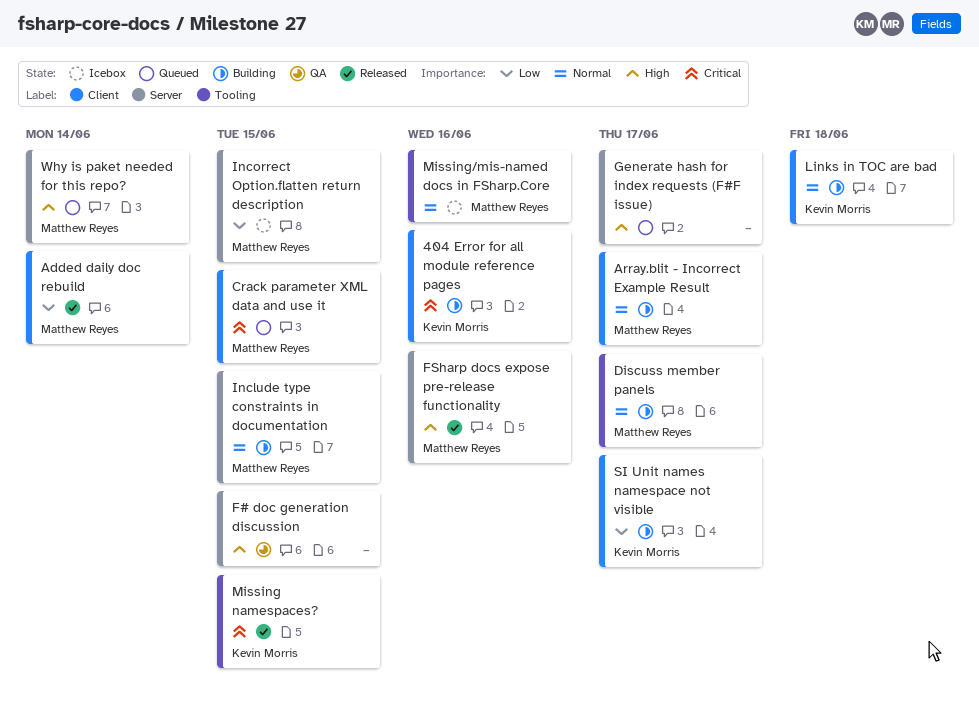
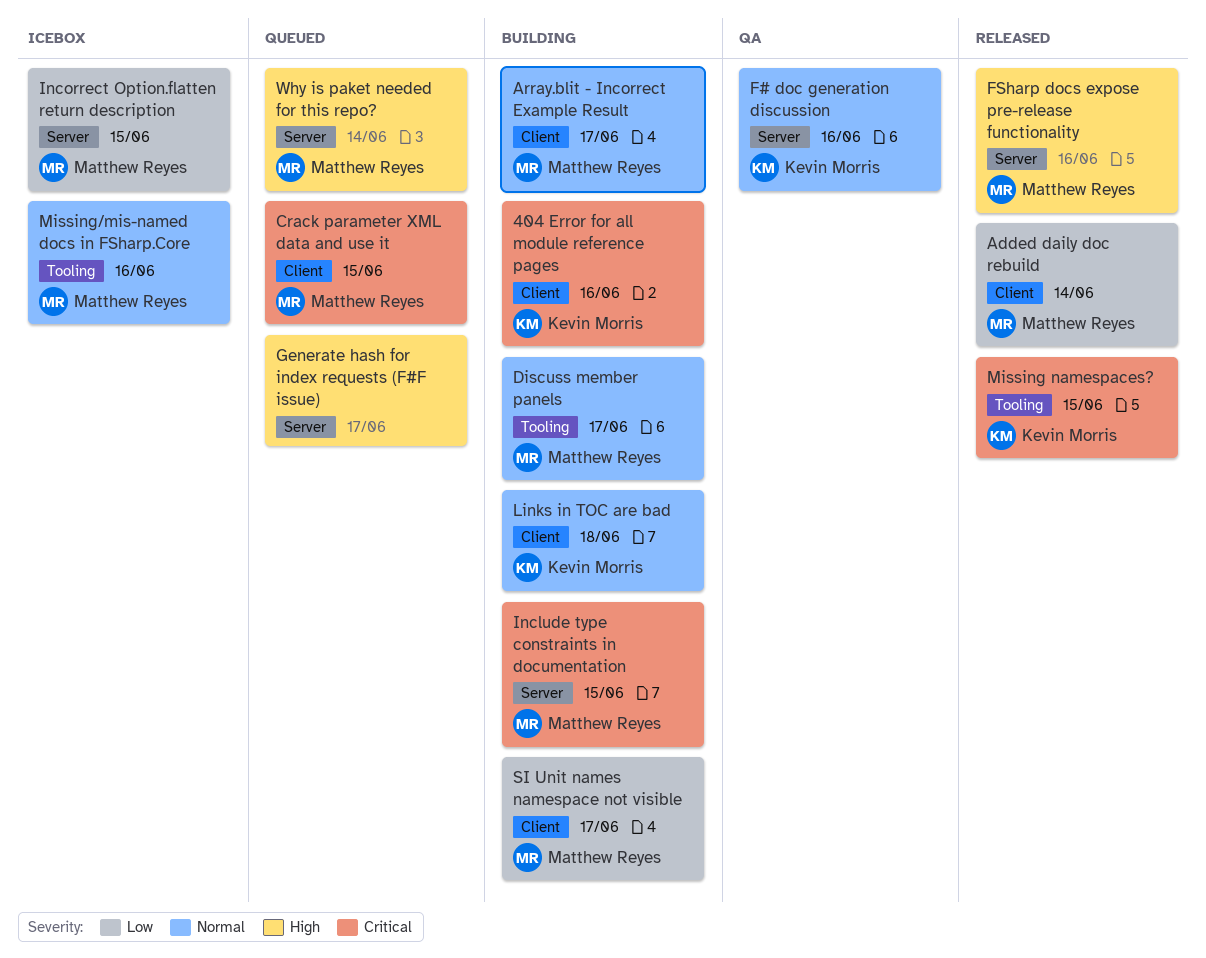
F# doc generation discussion, owner: none -> Kevin Morris
F# doc generation discussion, priority: High -> Normal
F# doc generation discussion, due: Jun 15 -> Jun 16
Include type constraints in documentation, priority: Normal -> Critical
SI Unit names namespace not visible, owner: Kevin Morris -> Matthew Reyes

